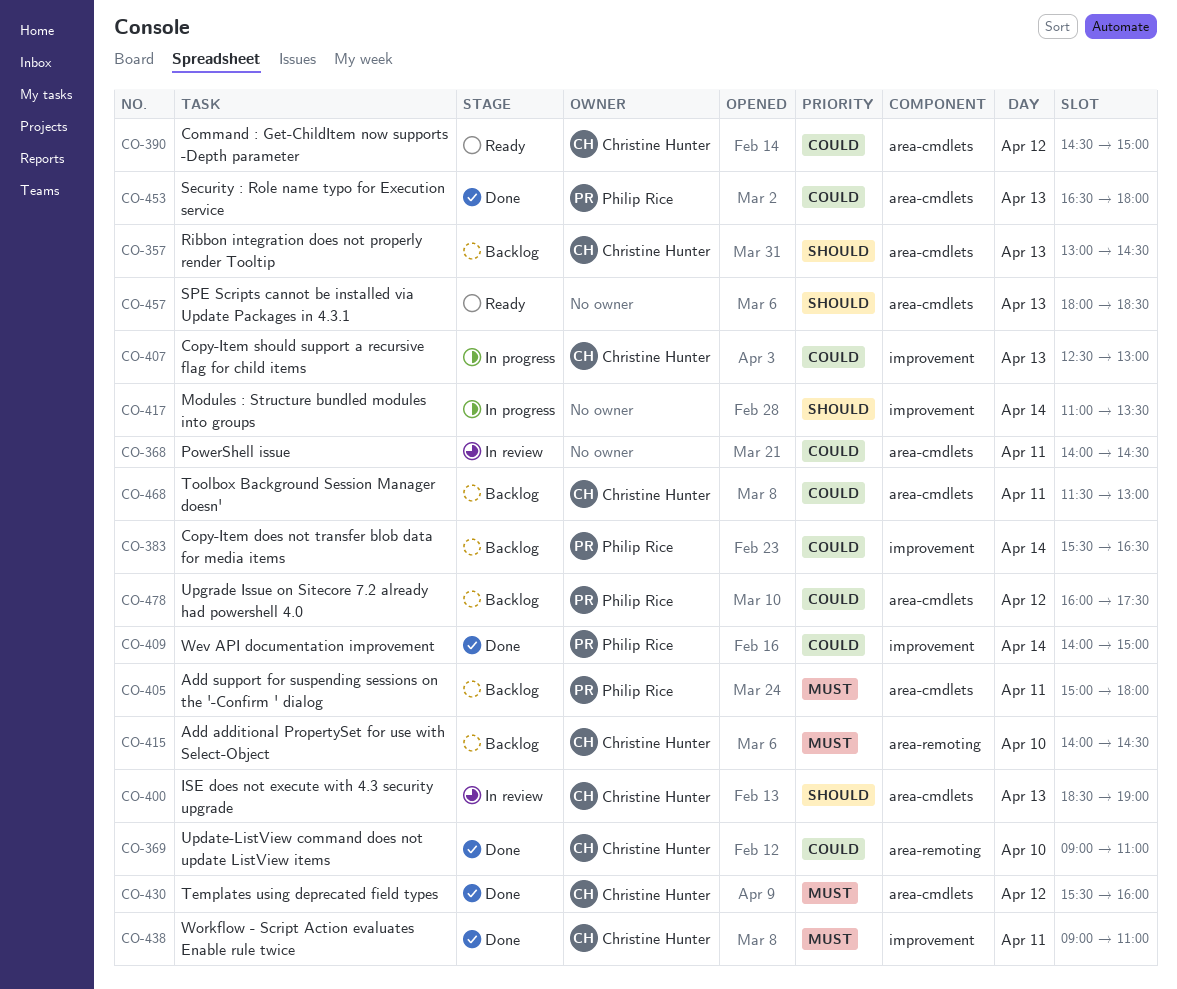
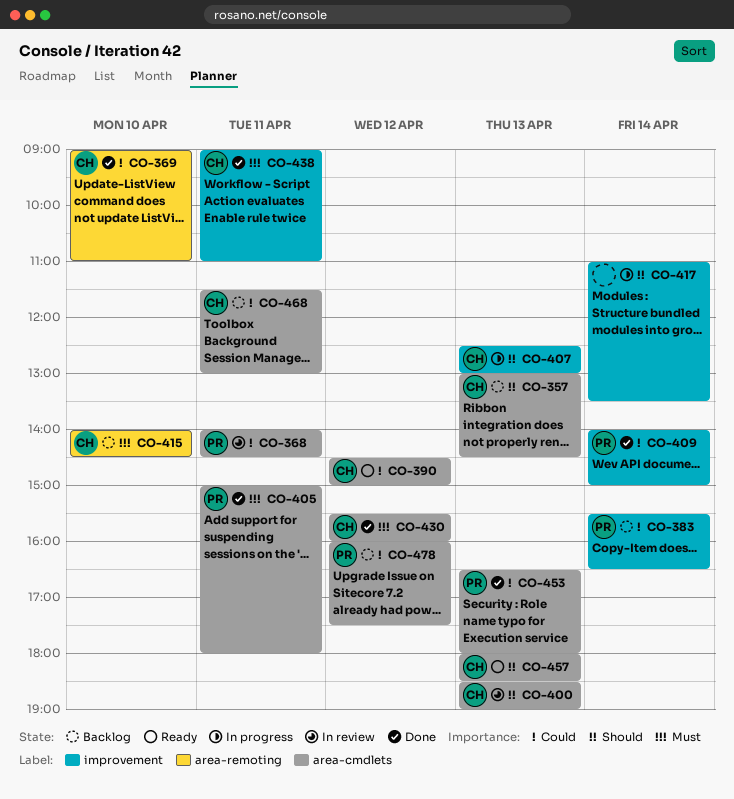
CO-368, owner: none -> Philip Rice
CO-405, status: Backlog -> Done
CO-407, priority: Could -> Should
CO-457, owner: none -> Christine Hunter

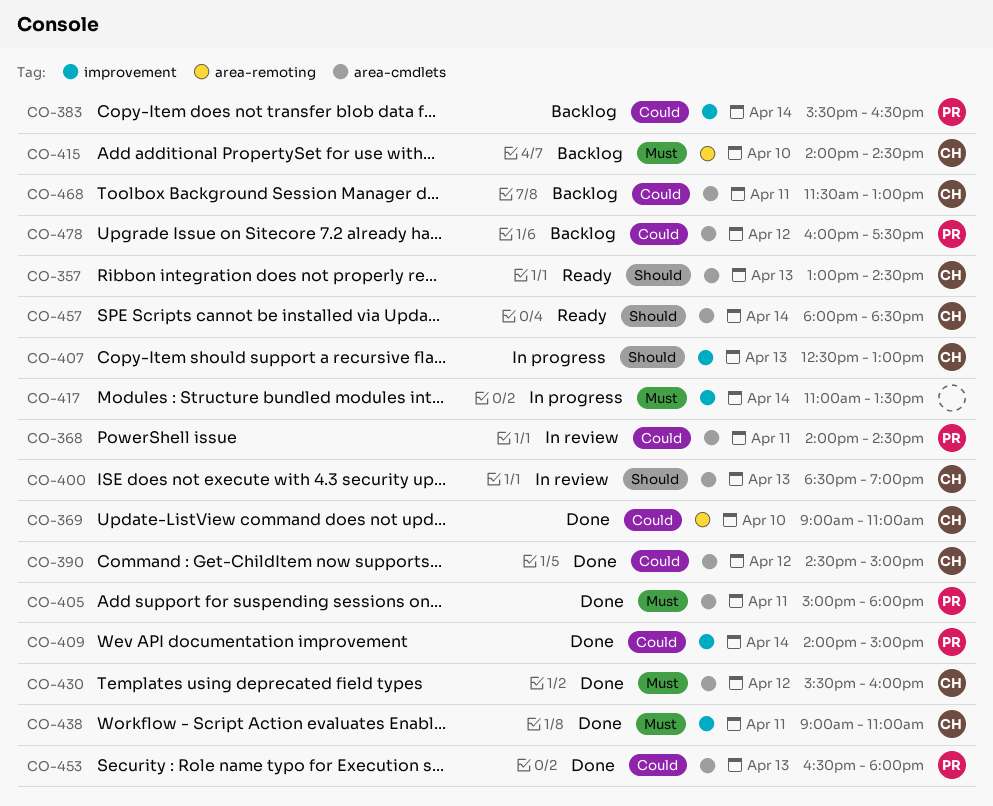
CO-357, status: Backlog -> Ready
CO-390, status: Ready -> Done
CO-417, priority: Should -> Must
CO-457, day: Apr 13 -> Apr 14

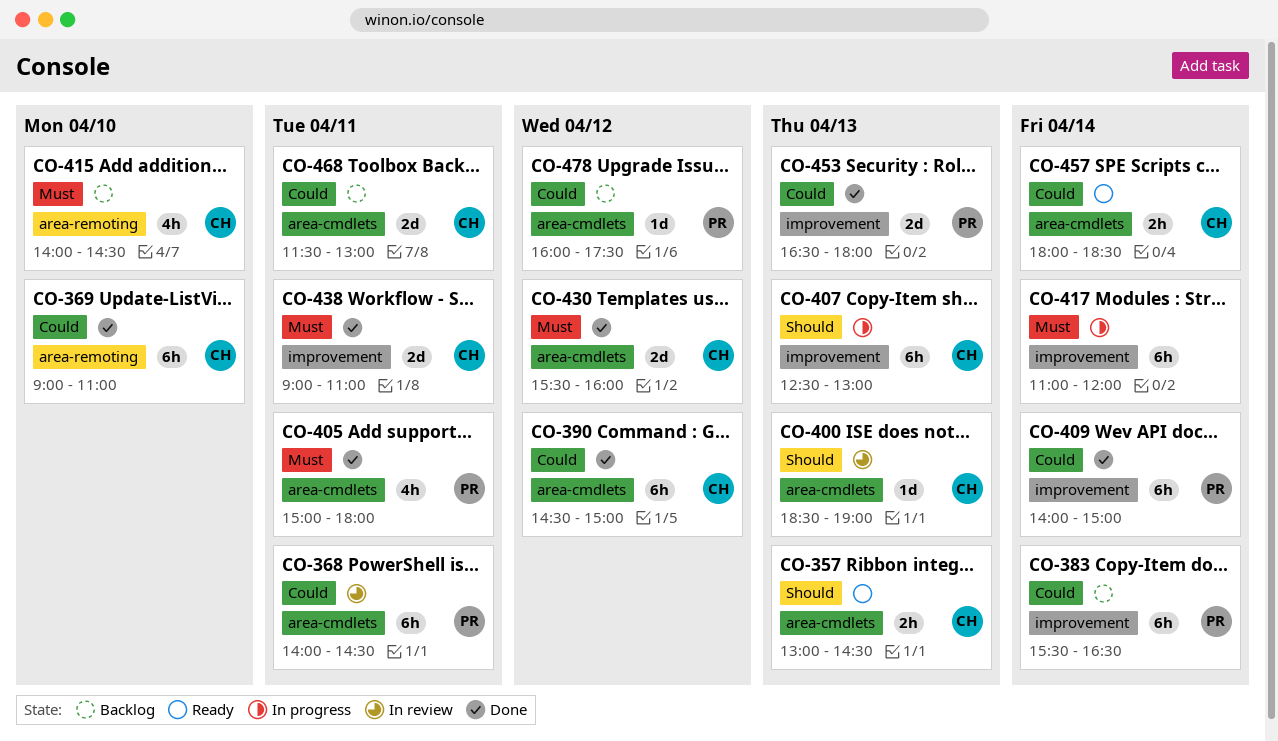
CO-417, ends: 13:30 -> 12:00
CO-453, label: area-cmdlets -> improvement
CO-457, priority: Should -> Could

